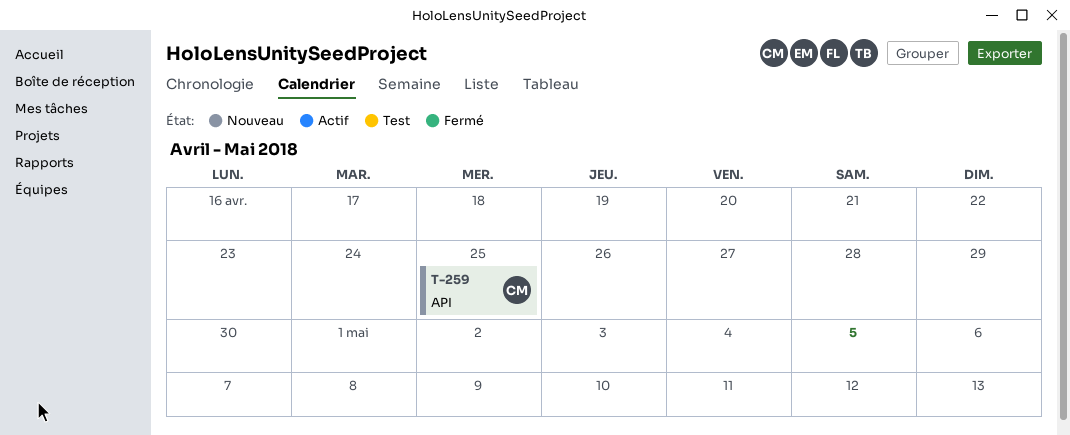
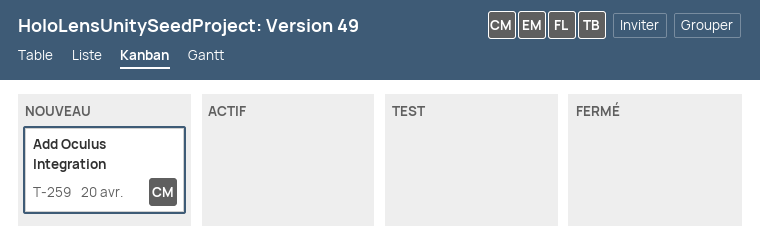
T-259, due: Apr 25 -> Apr 20

